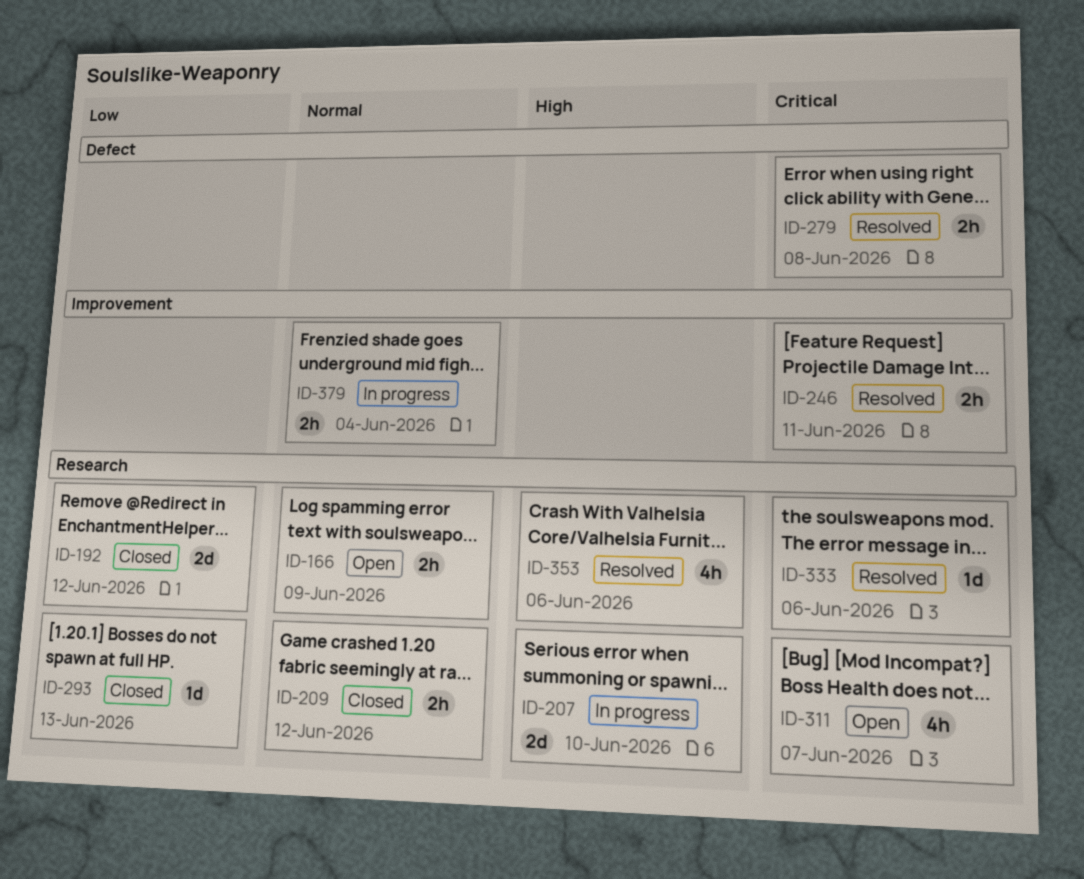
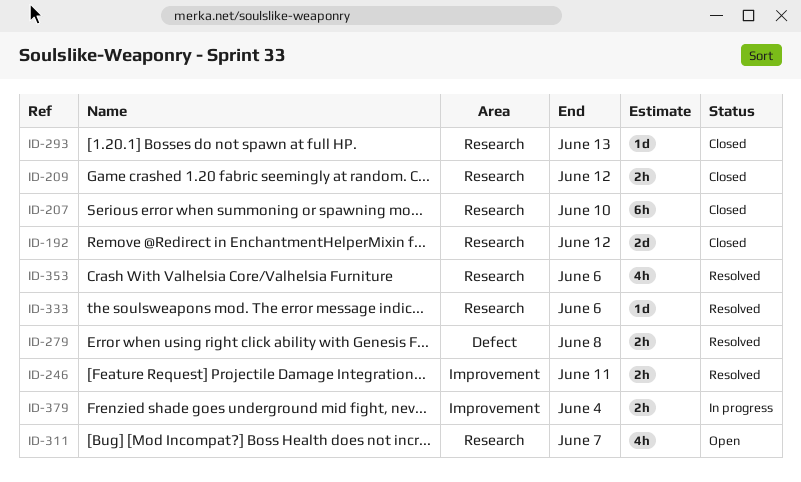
ID-166: present -> none
ID-207, status: In progress -> Closed
ID-207, estimate: 2d -> 6h

